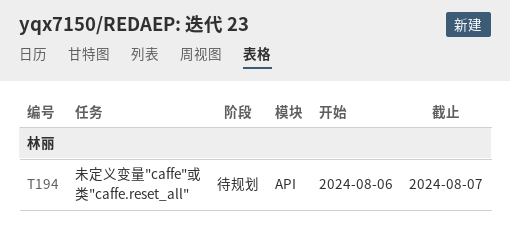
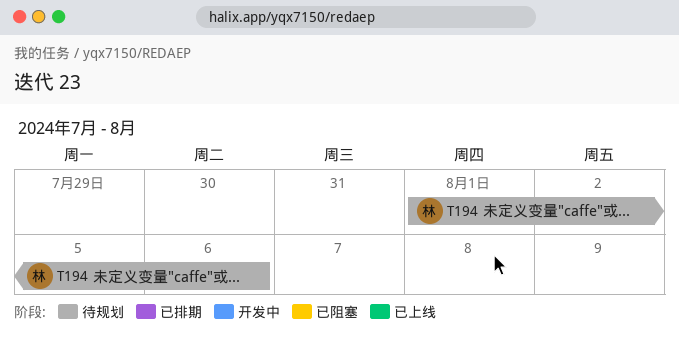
T194, start: Aug 6 -> Aug 1
T194, due: Aug 7 -> Aug 6

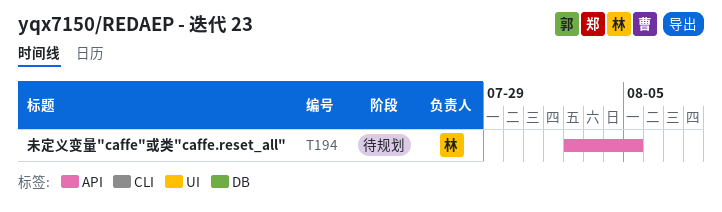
T194, start: Aug 1 -> Aug 2
T194, due: Aug 6 -> Aug 5

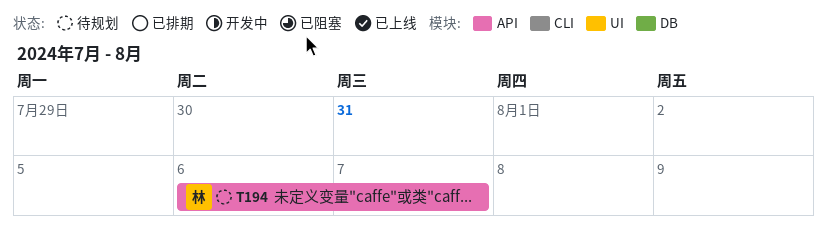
T194, start: Aug 2 -> Aug 6
T194, due: Aug 5 -> Aug 7

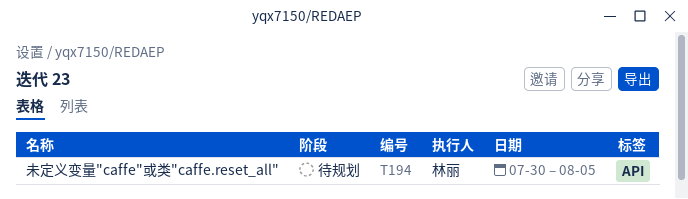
T194, start: Aug 6 -> Jul 30
T194, due: Aug 7 -> Aug 5

